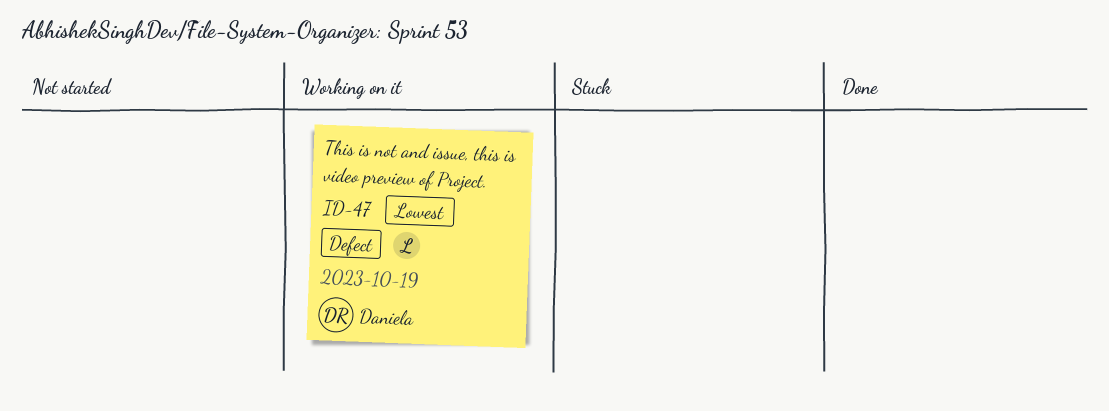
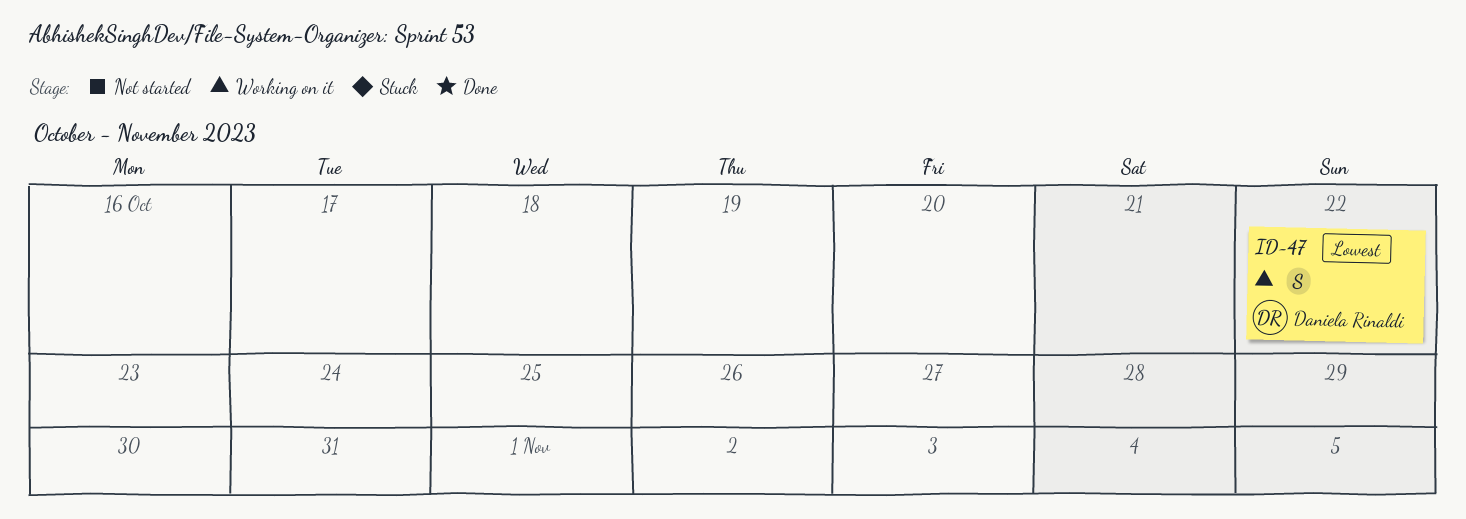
ID-47, estimate: L -> S
ID-47, due: Oct 19 -> Oct 22

